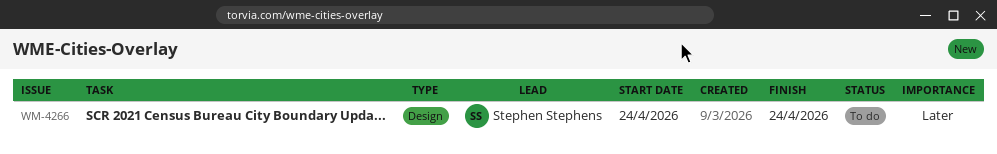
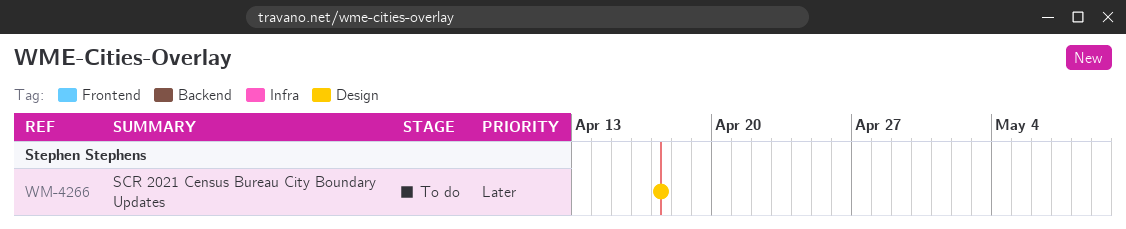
WM-4266, start: Apr 24 -> Apr 17
WM-4266, due: Apr 24 -> Apr 17

